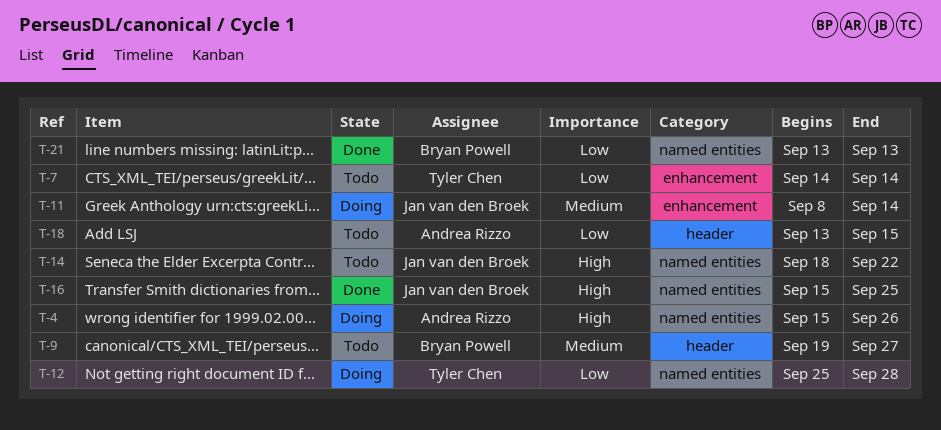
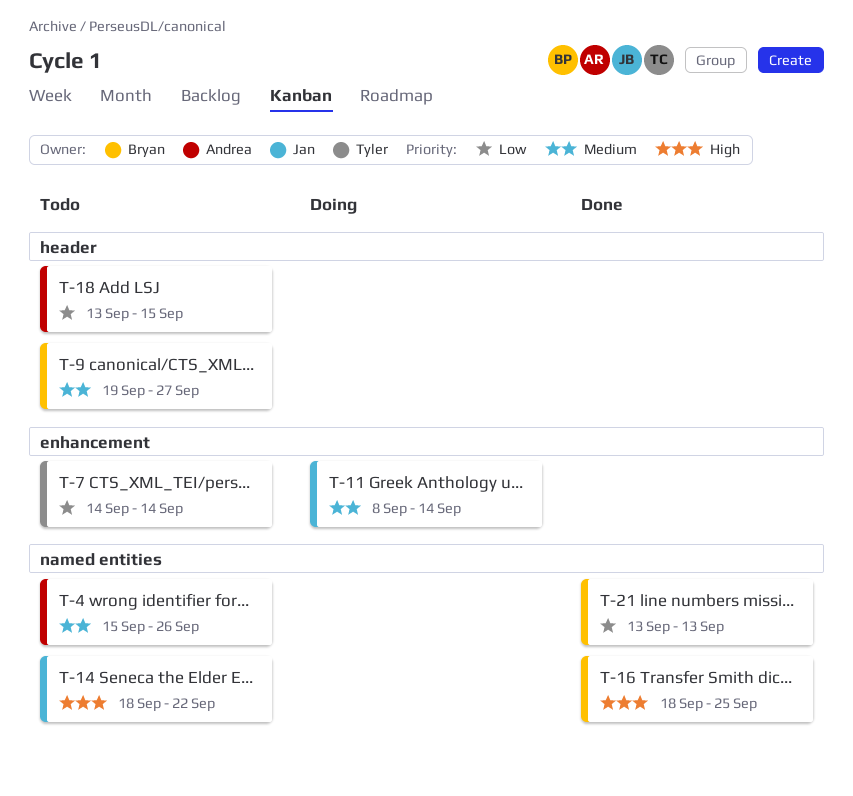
T-4, status: Doing -> Todo
T-4, priority: High -> Medium
T-12: present -> none
T-16, owner: Jan van den Broek -> Bryan Powell
T-16, start: Sep 15 -> Sep 18

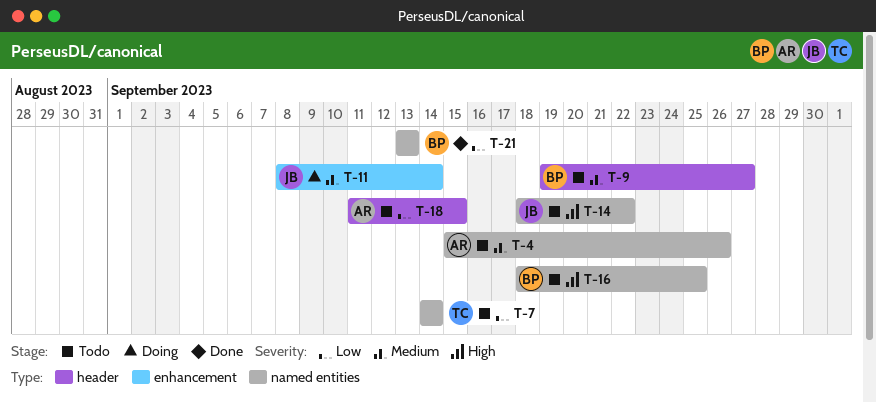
T-7, label: enhancement -> named entities
T-16, status: Done -> Todo
T-18, start: Sep 13 -> Sep 11

